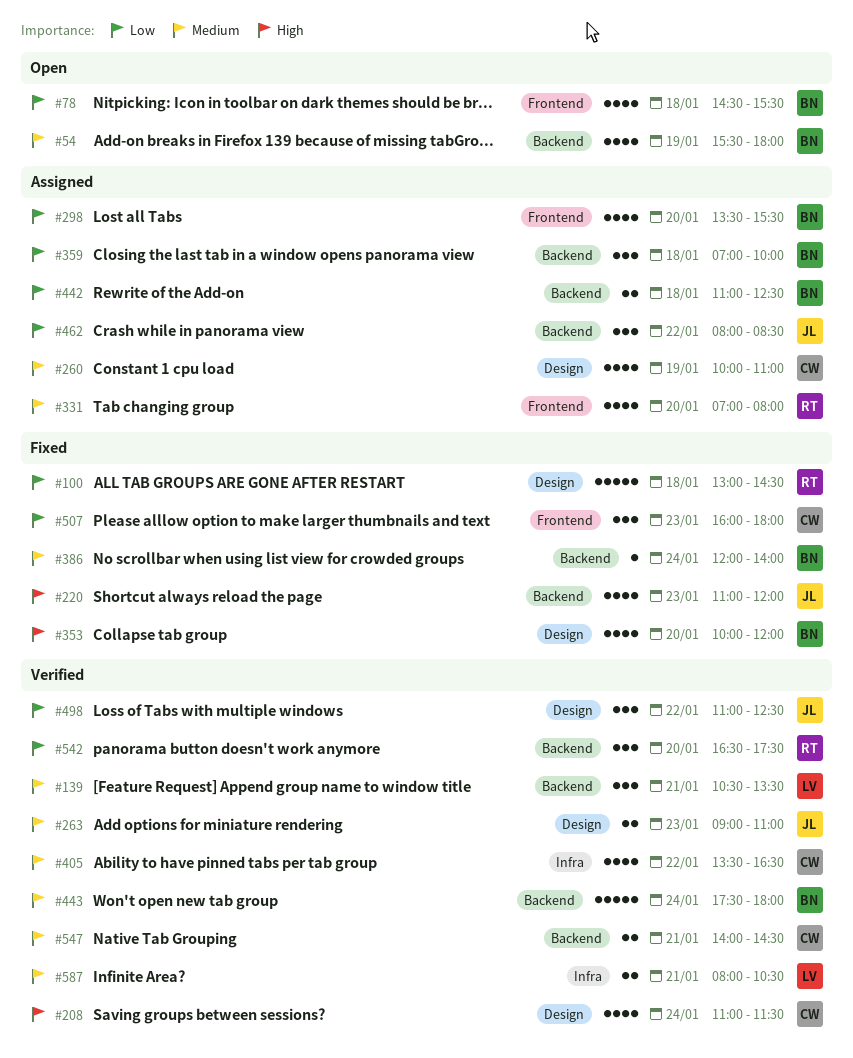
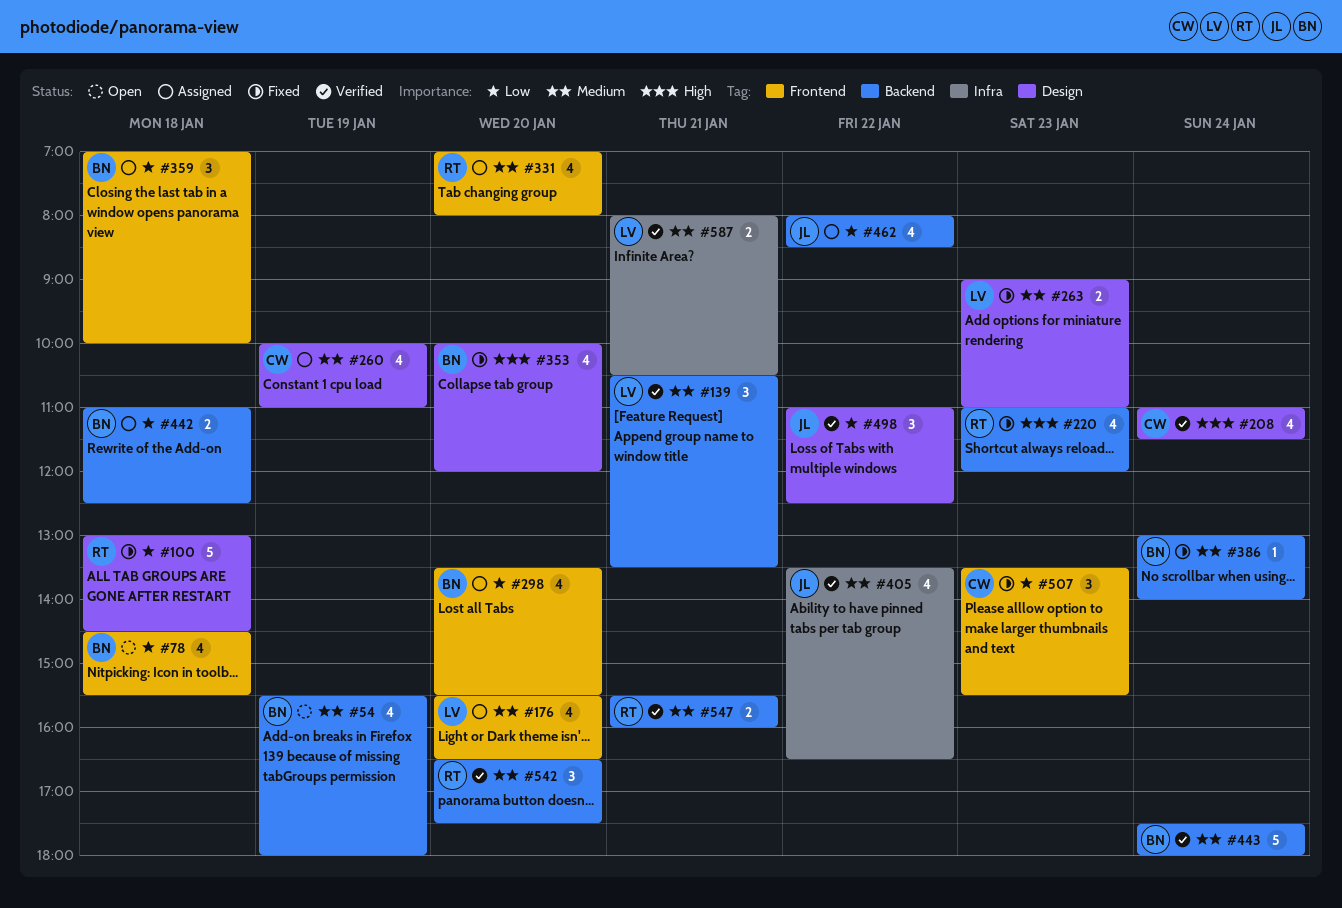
#176: none -> present
#220, owner: JL -> RT
#263, status: Verified -> Fixed
#263, owner: JL -> LV
#359, label: Backend -> Frontend
#386, begins: 12:00 -> 13:00
#405, owner: CW -> JL
#462, estimate: 3 -> 4
#507, begins: 16:00 -> 13:30
#507, ends: 18:00 -> 15:30
#542, priority: Low -> Medium
#547, owner: CW -> RT
#547, begins: 14:00 -> 15:30
#547, ends: 14:30 -> 16:00

